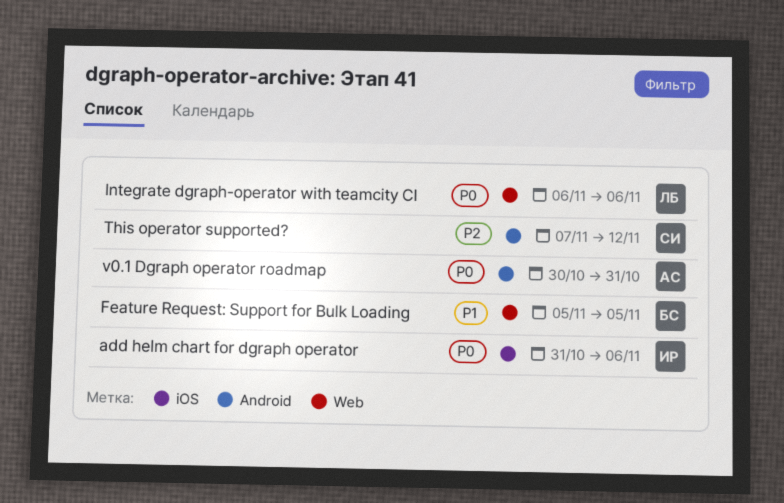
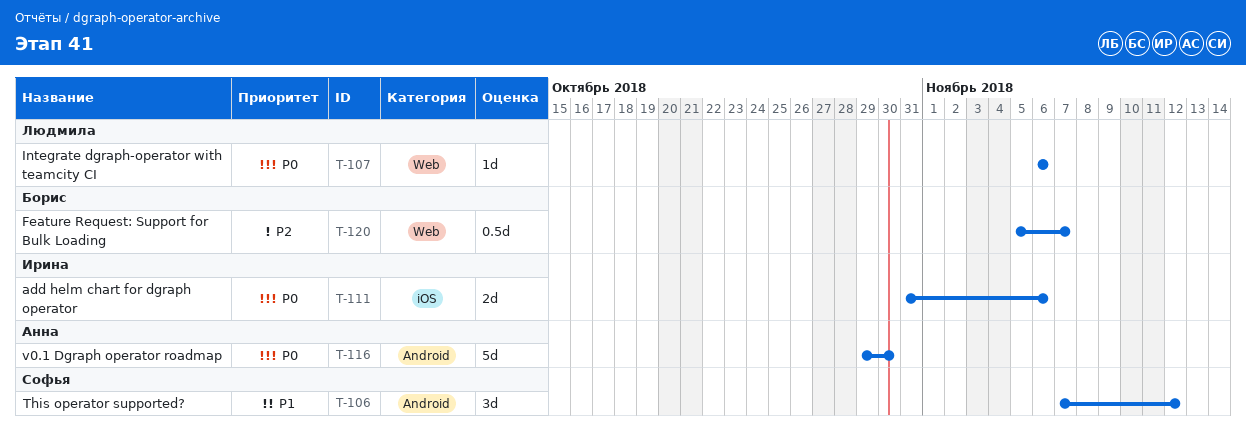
Feature Request: Support for Bulk Loading, priority: P1 -> P2
Feature Request: Support for Bulk Loading, due: Nov 5 -> Nov 7
This operator supported?, priority: P2 -> P1
v0.1 Dgraph operator roadmap, start: Oct 30 -> Oct 29
v0.1 Dgraph operator roadmap, due: Oct 31 -> Oct 30

